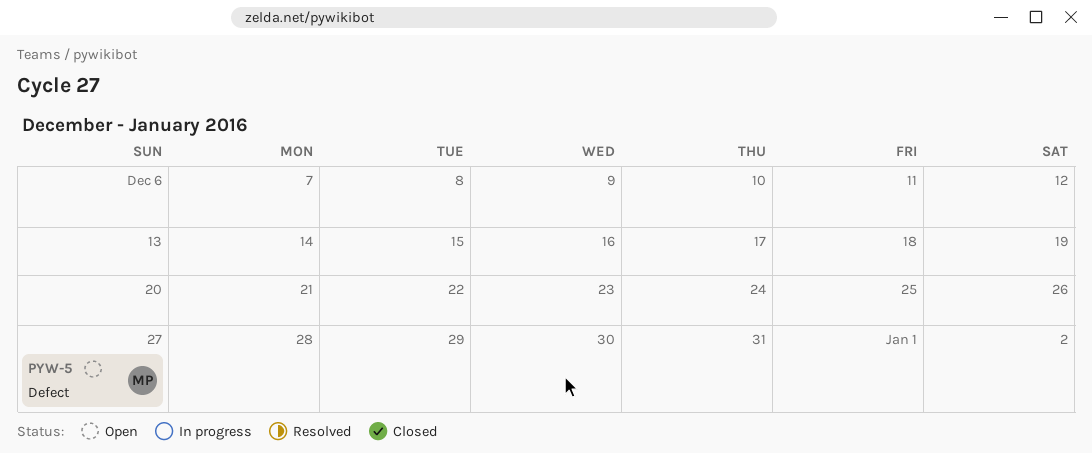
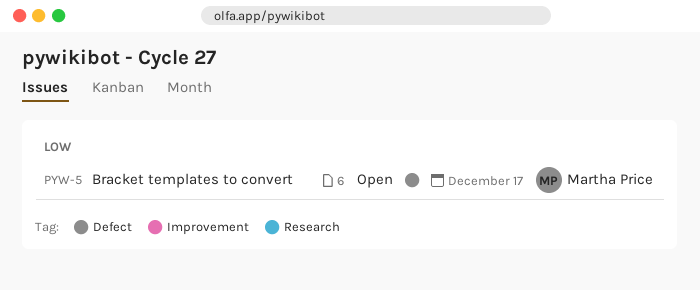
PYW-5, due: Dec 27 -> Dec 17

